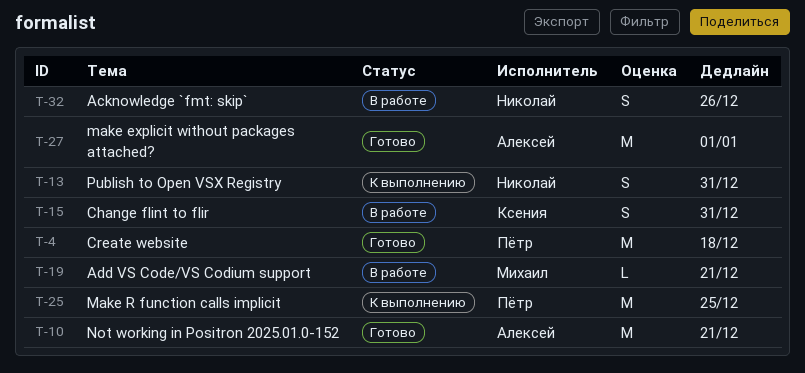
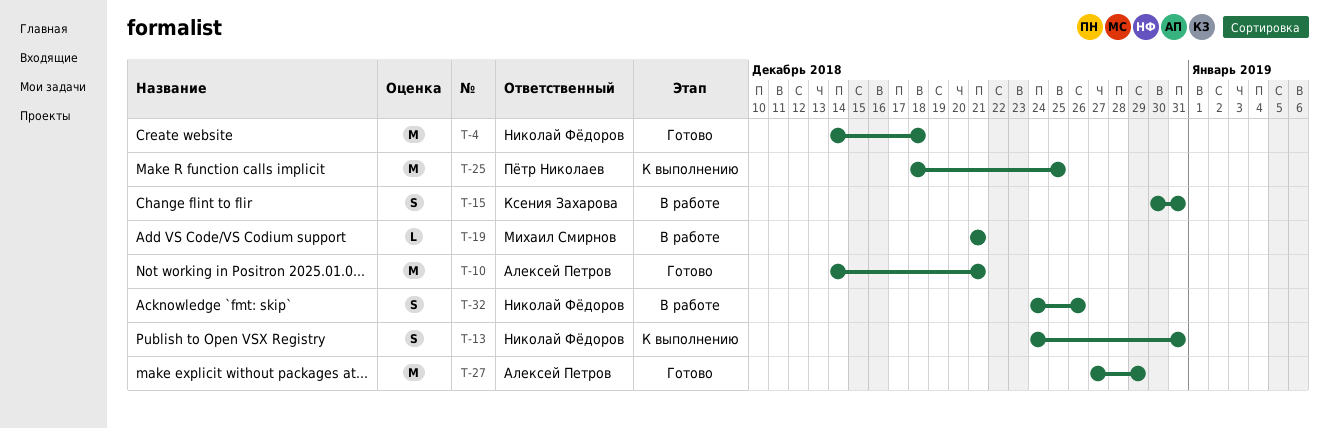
T-4, owner: Пётр Николаев -> Николай Фёдоров
T-27, due: Jan 1 -> Dec 29

